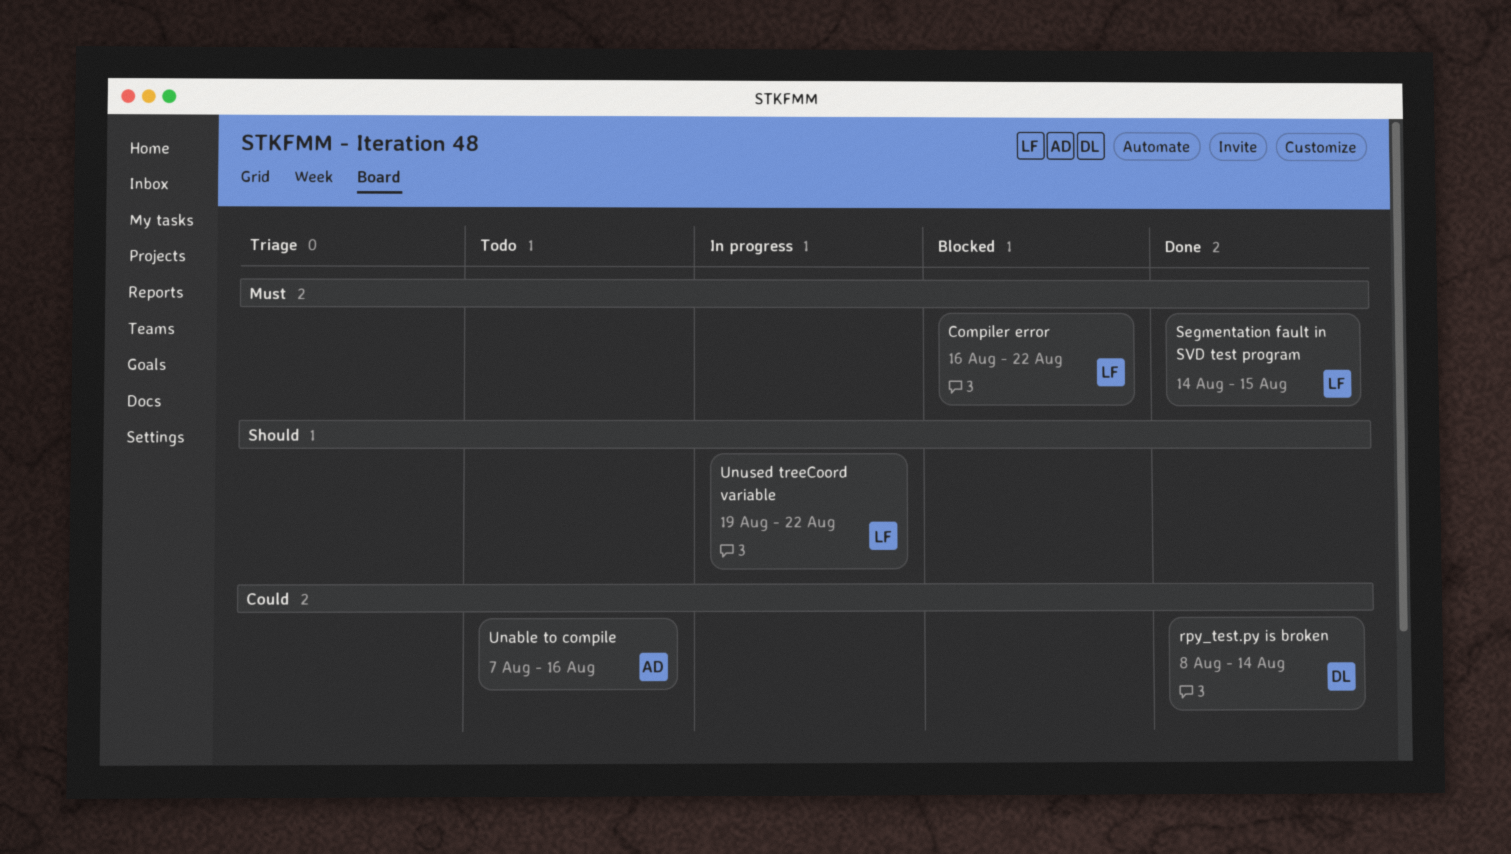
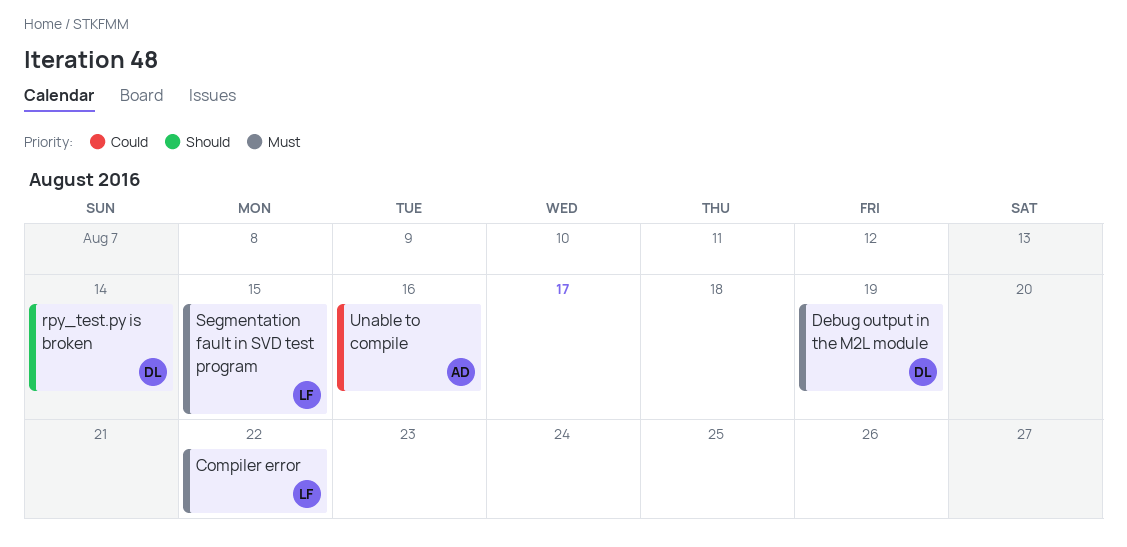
Debug output in the M2L module: none -> present
rpy_test.py is broken, priority: Could -> Should
Unused treeCoord variable: present -> none

